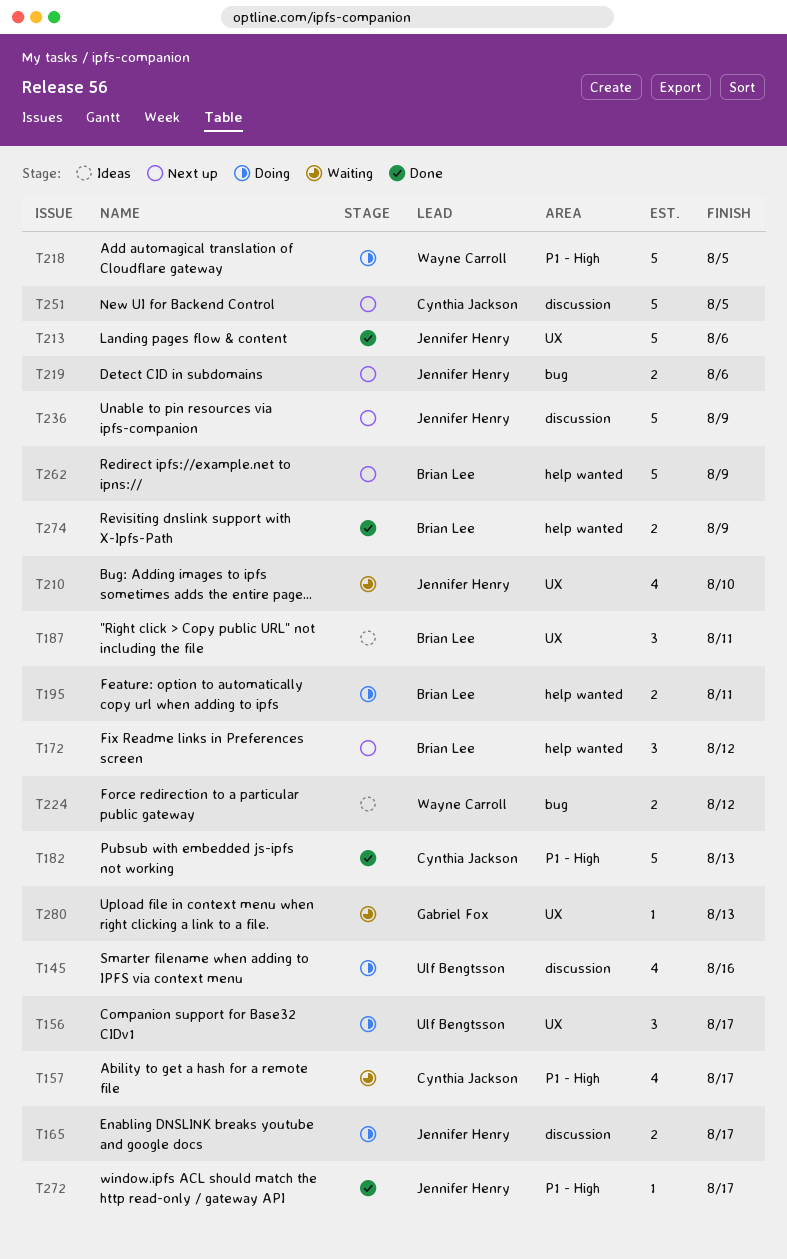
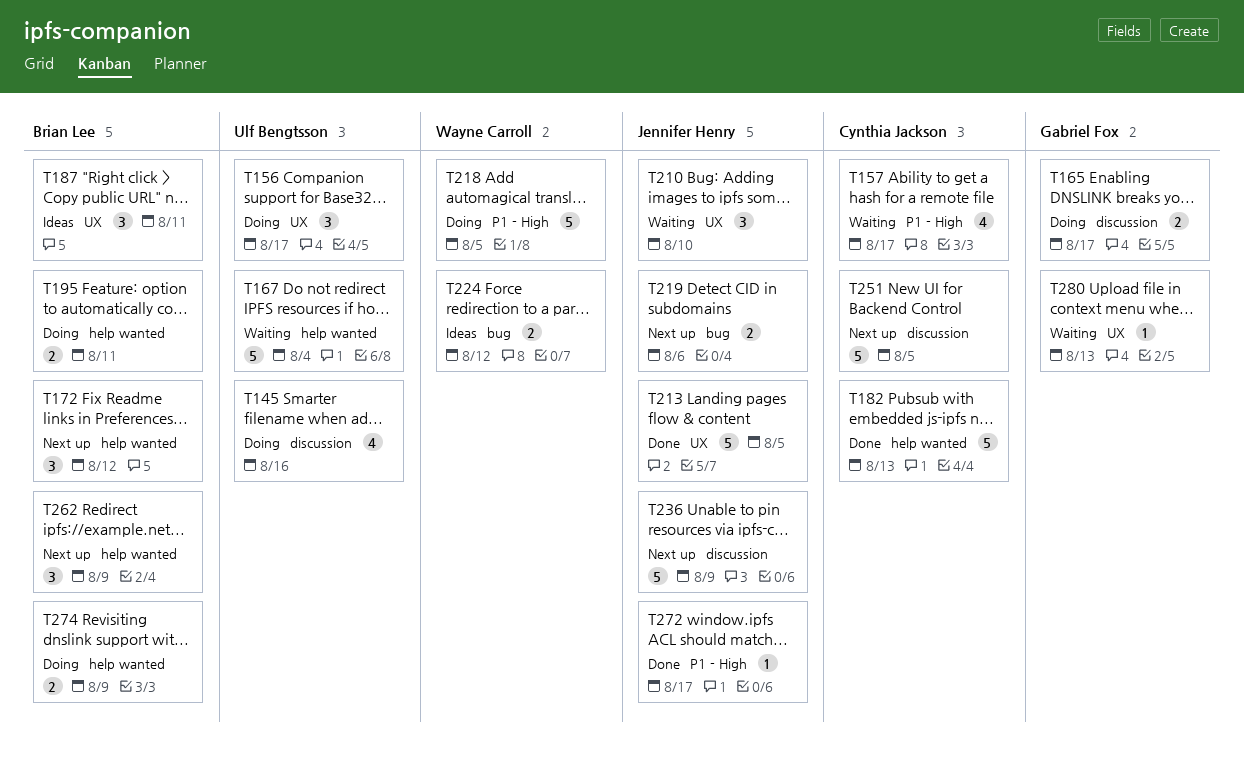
T165, owner: Jennifer Henry -> Gabriel Fox
T167: none -> present
T182, label: P1 - High -> help wanted
T210, estimate: 4 -> 3
T213, due: Aug 6 -> Aug 5
T262, estimate: 5 -> 3
T274, status: Done -> Doing

